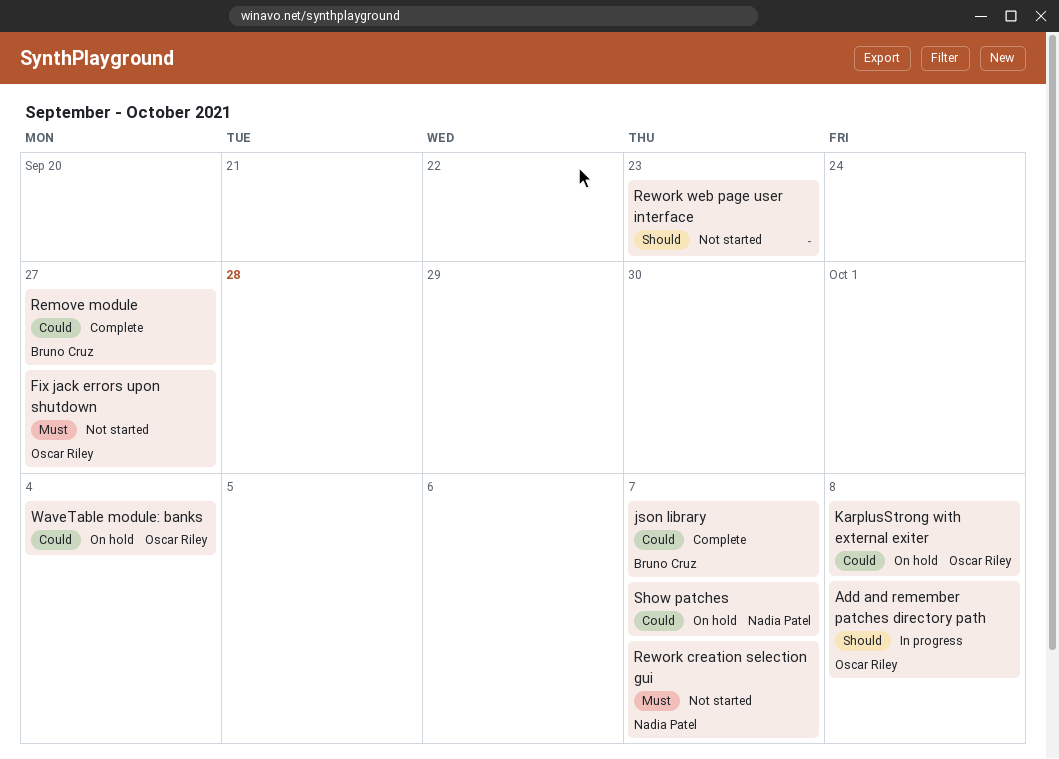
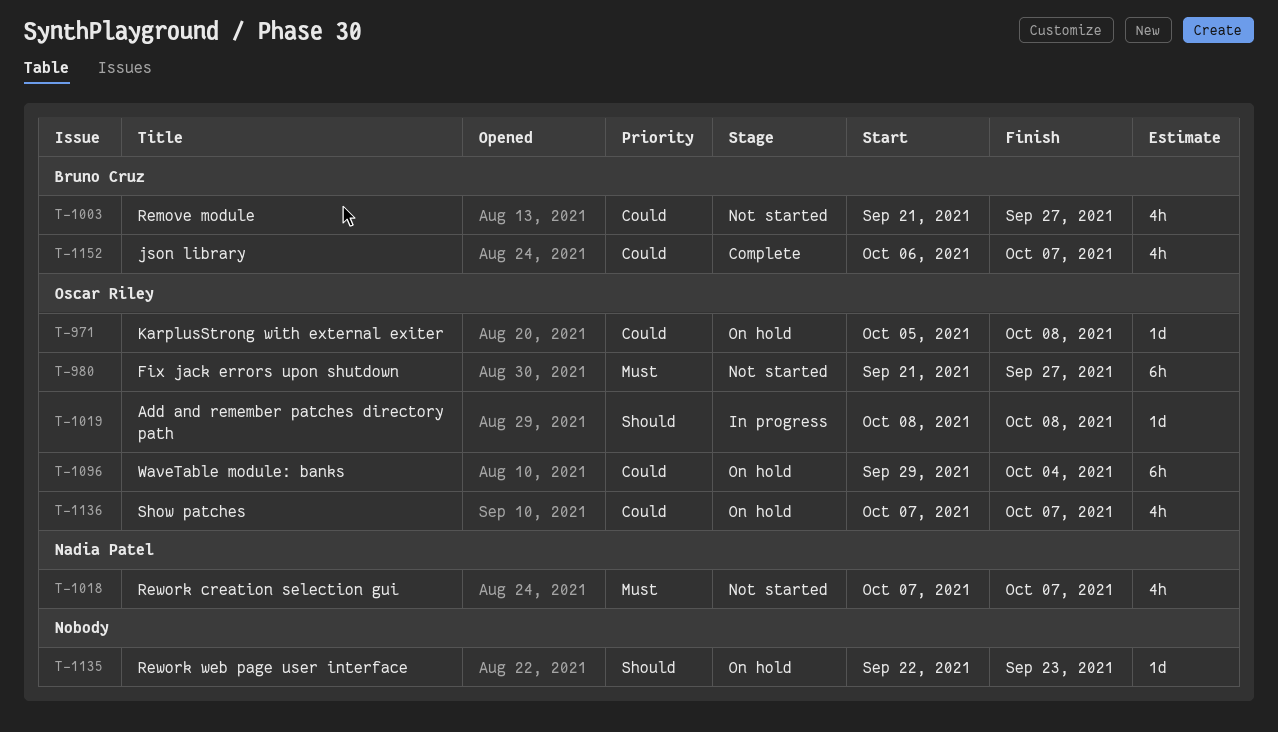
Remove module, status: Complete -> Not started
Rework web page user interface, status: Not started -> On hold
Show patches, owner: Nadia Patel -> Oscar Riley

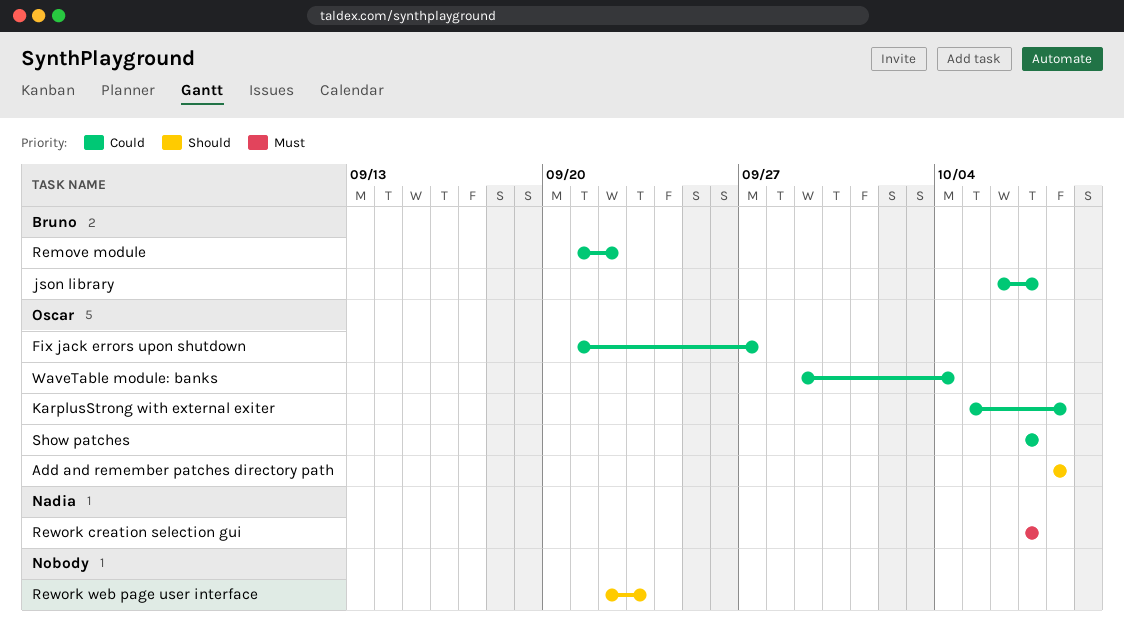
Fix jack errors upon shutdown, priority: Must -> Could
Remove module, due: Sep 27 -> Sep 22

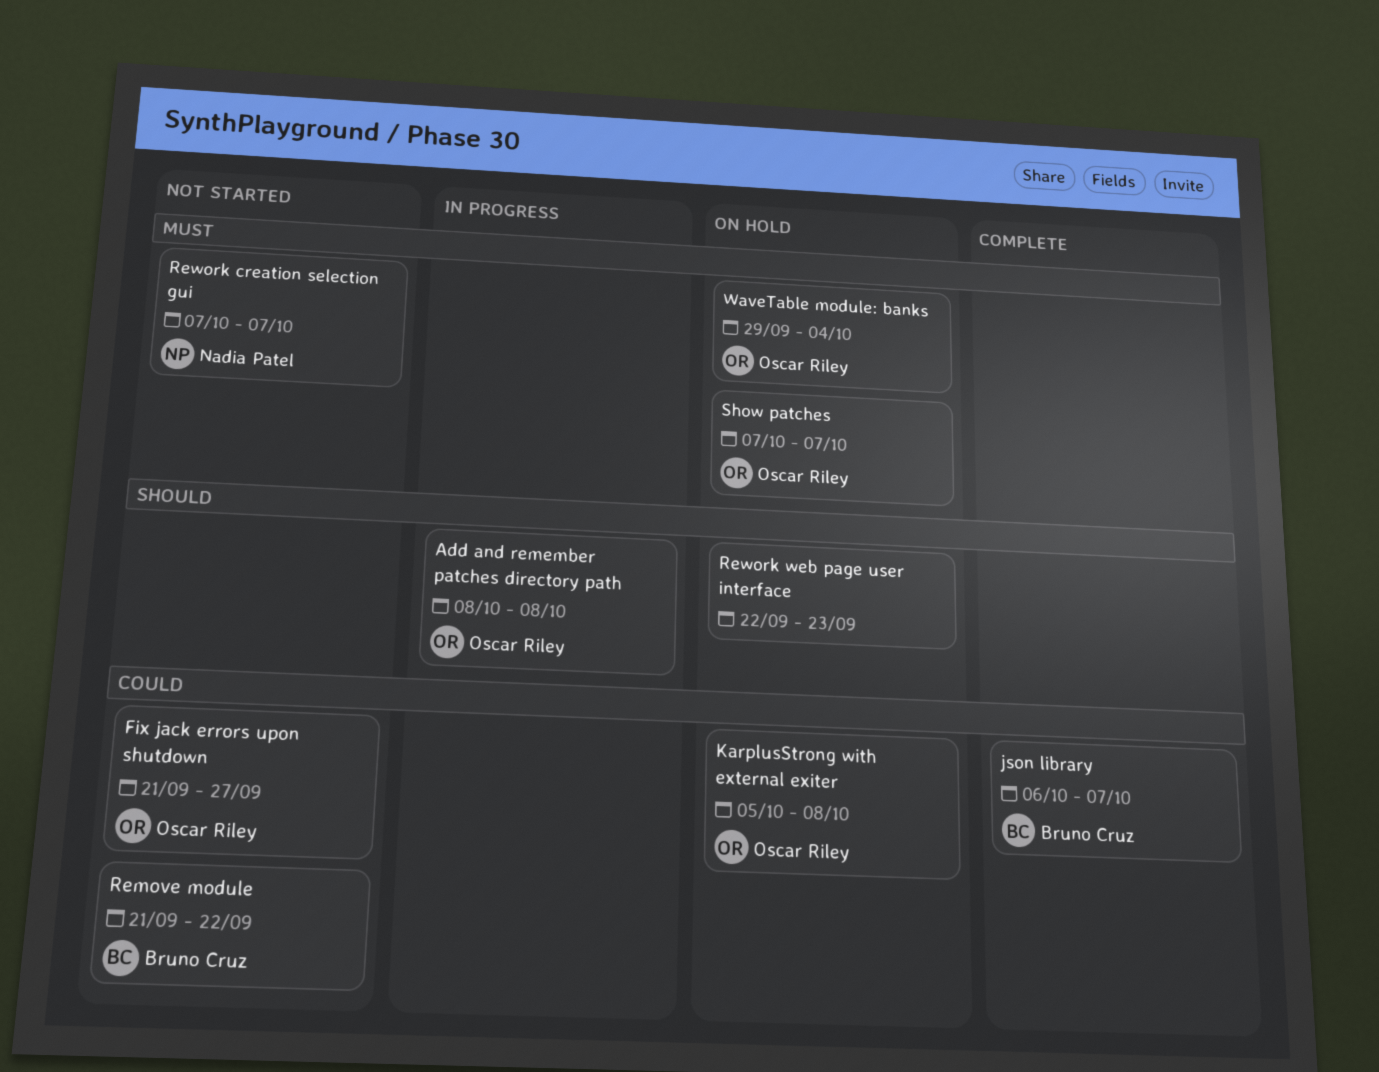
Show patches, priority: Could -> Must
WaveTable module: banks, priority: Could -> Must

